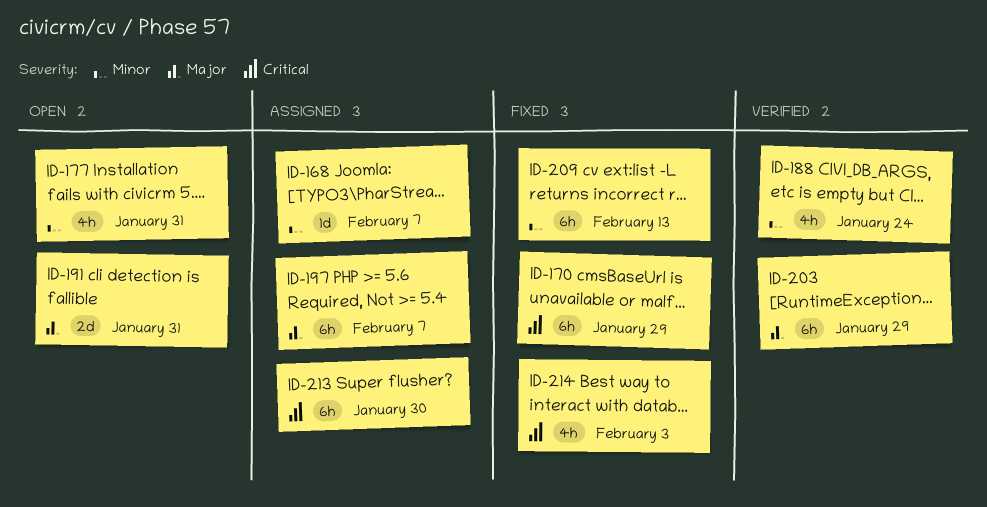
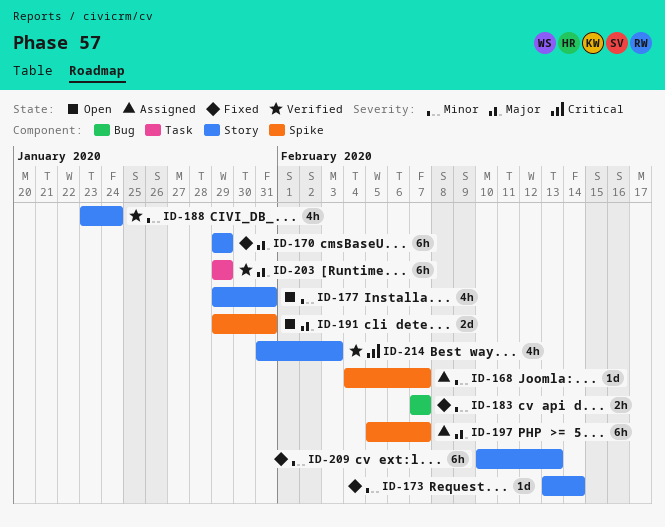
ID-170, priority: Critical -> Major
ID-173: none -> present
ID-183: none -> present
ID-213: present -> none
ID-214, status: Fixed -> Verified

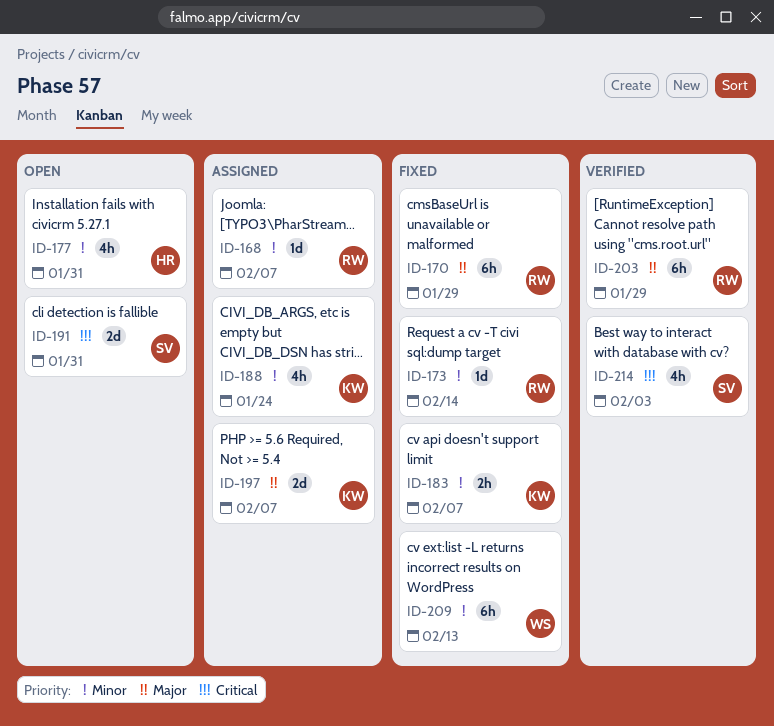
ID-188, status: Verified -> Assigned
ID-191, priority: Major -> Critical
ID-197, estimate: 6h -> 2d

